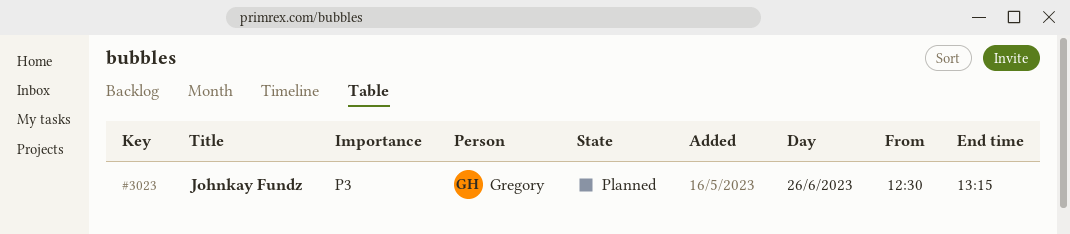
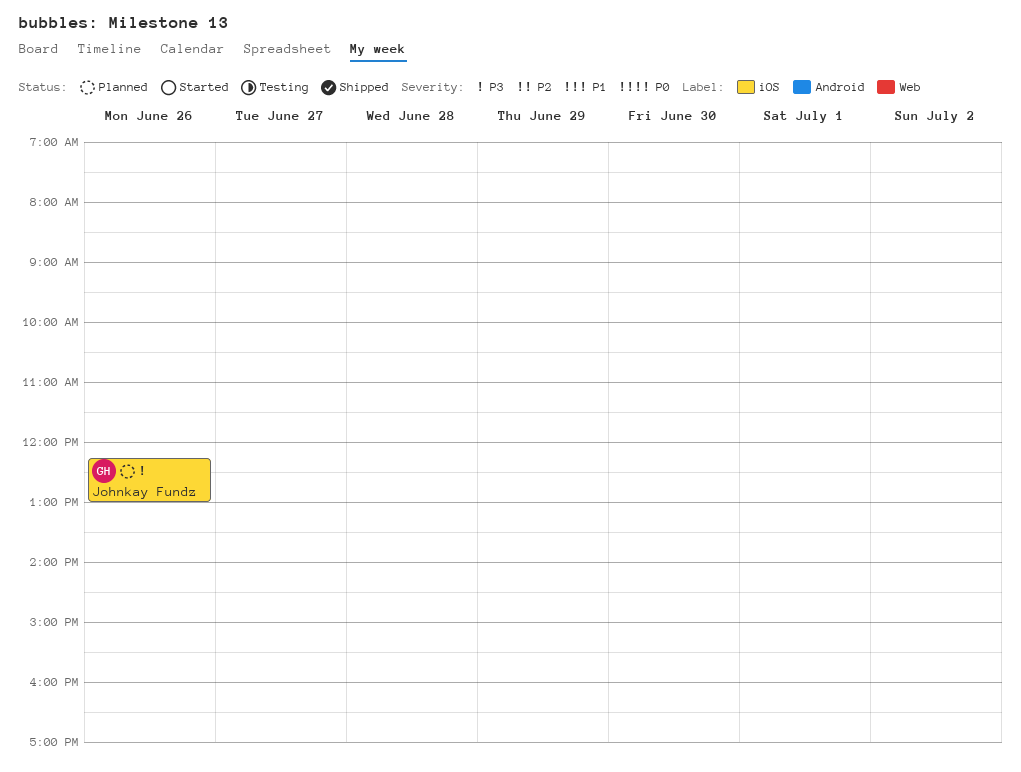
Johnkay Fundz, begins: 12:30 -> 12:15
Johnkay Fundz, ends: 13:15 -> 13:00

